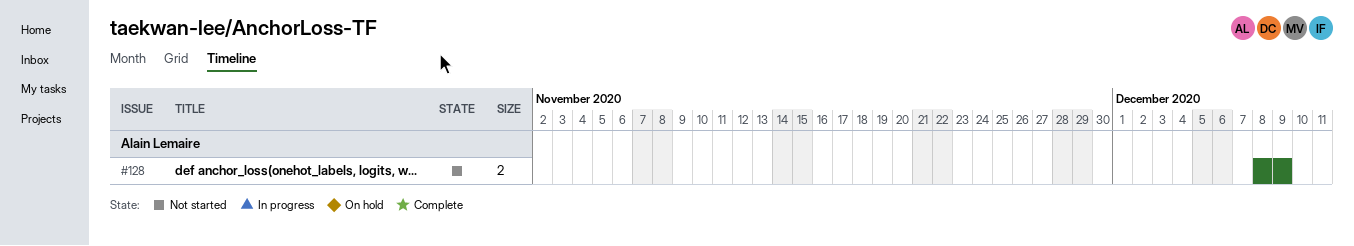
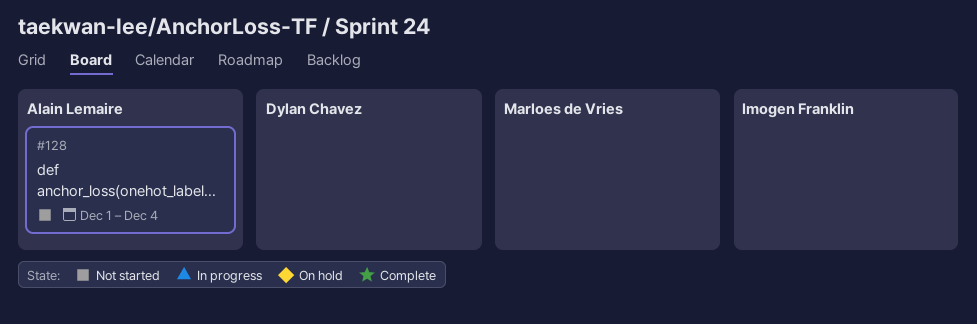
#128, start: Dec 8 -> Dec 1
#128, due: Dec 9 -> Dec 4

